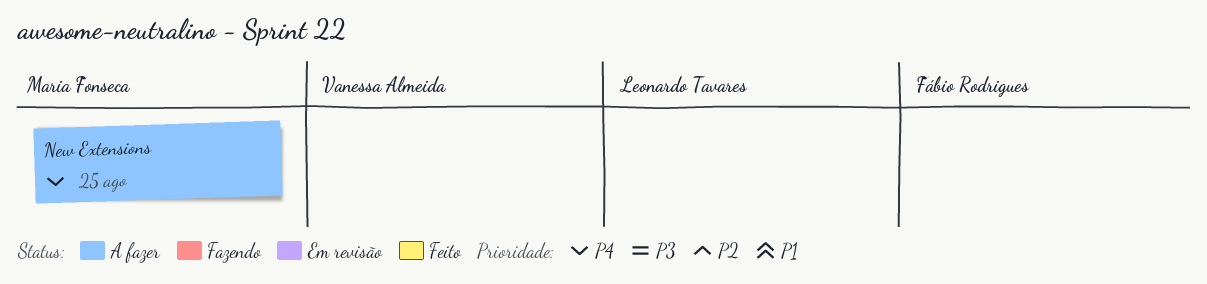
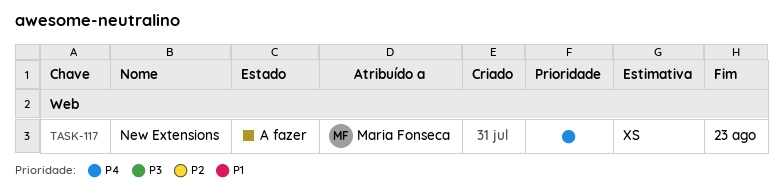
New Extensions, due: Aug 25 -> Aug 23

